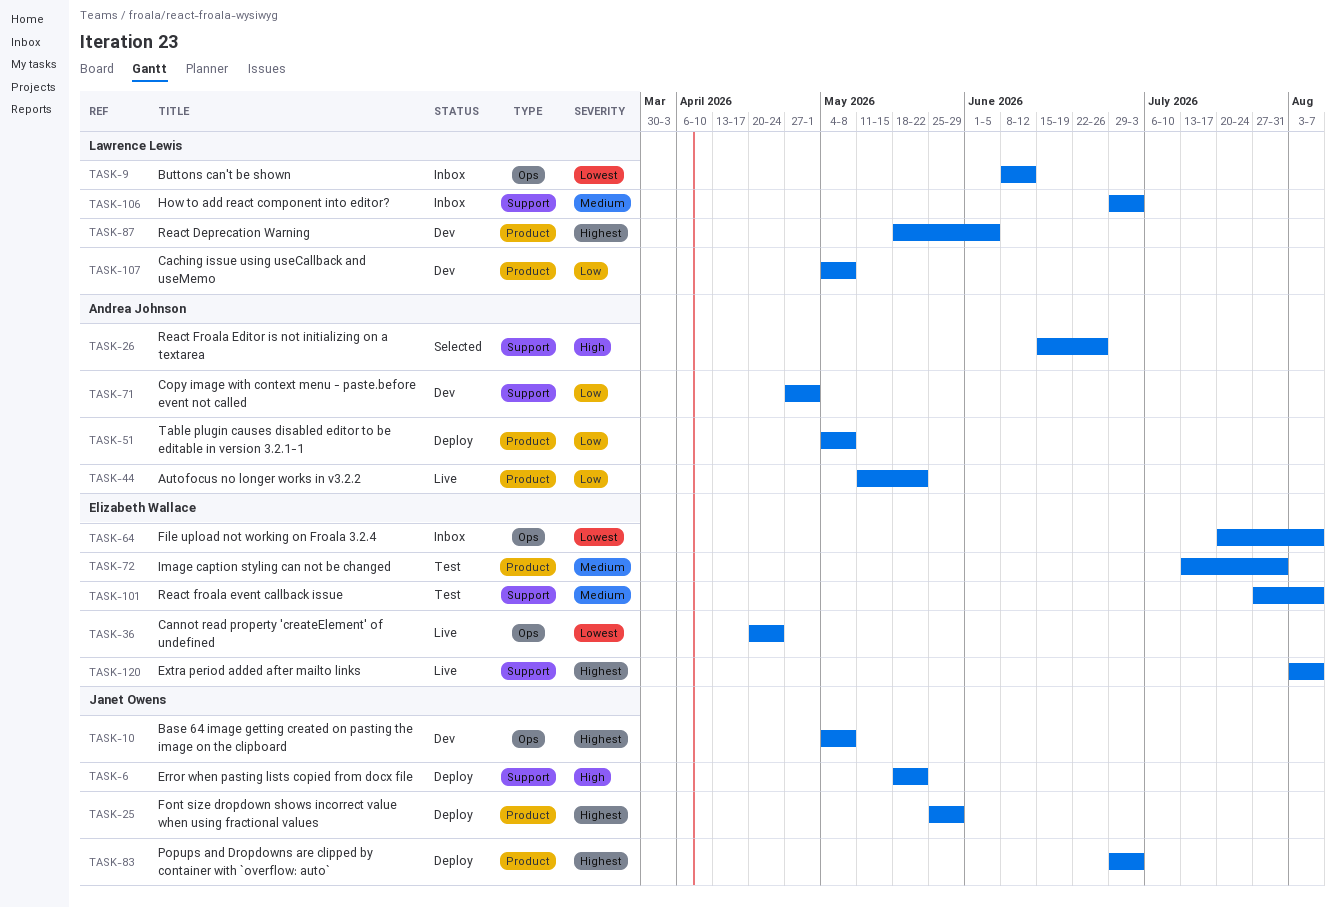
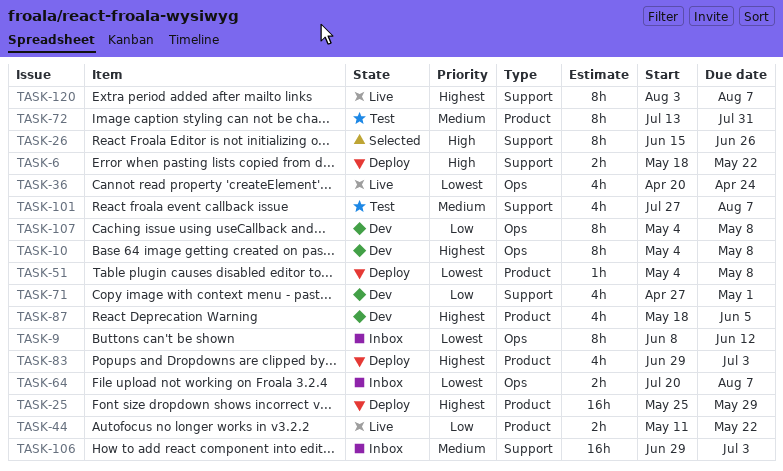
TASK-51, priority: Low -> Lowest
TASK-107, label: Product -> Ops

